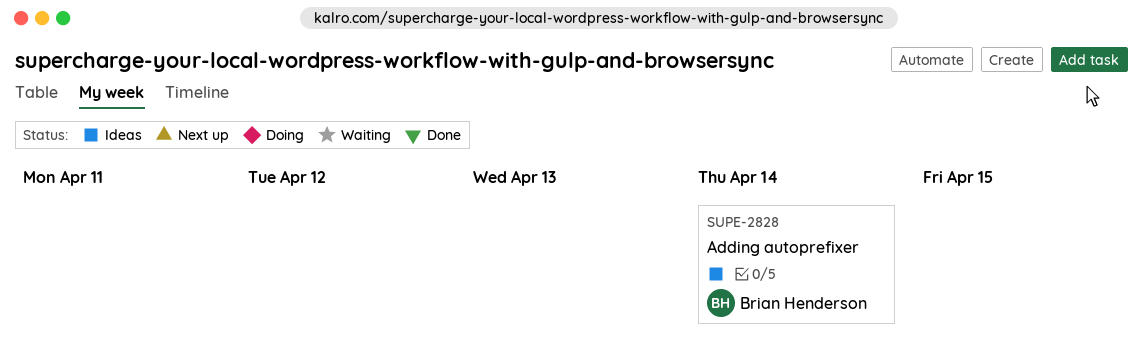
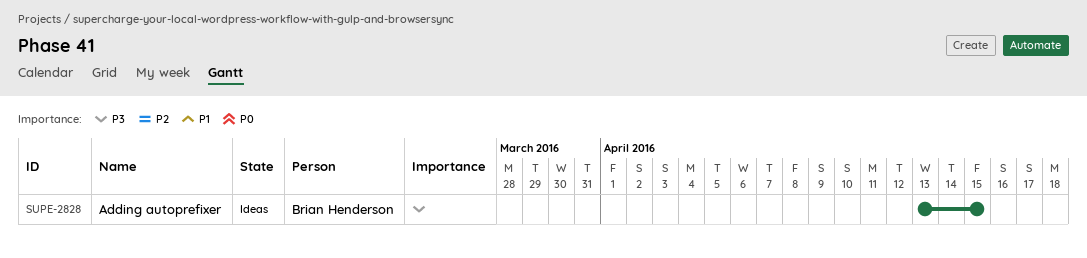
SUPE-2828, due: Apr 14 -> Apr 15

